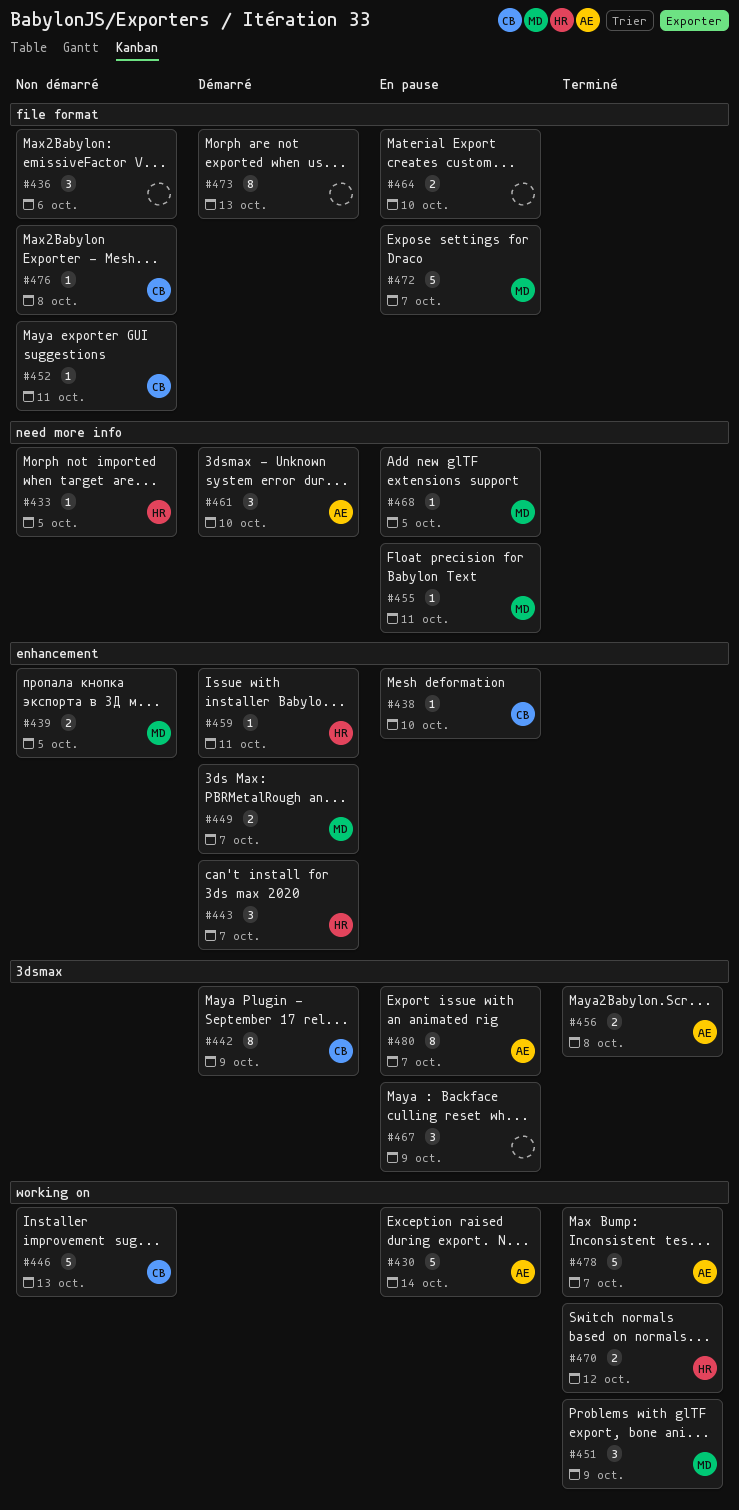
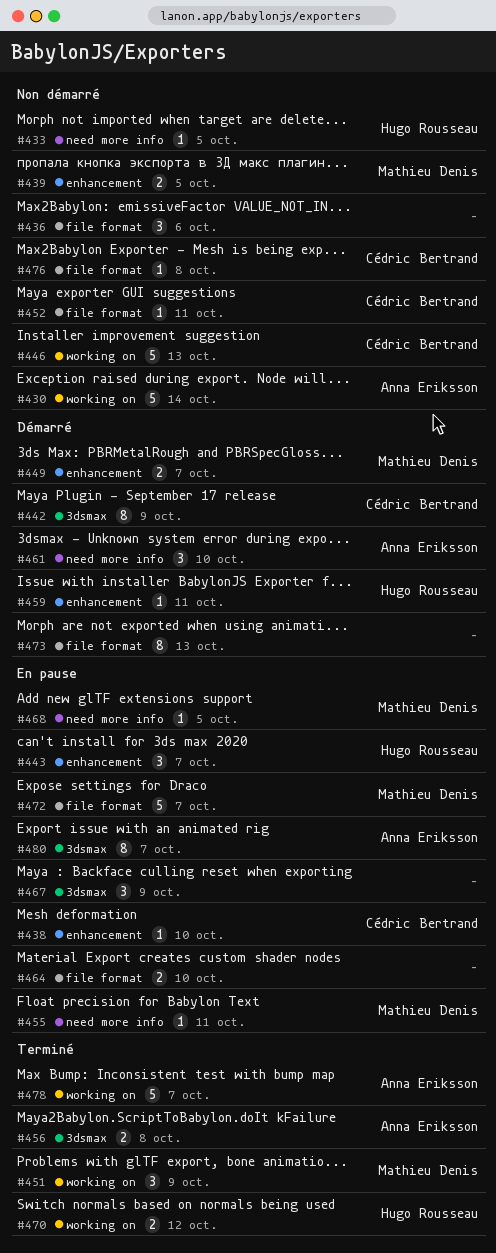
#430, status: En pause -> Non démarré
#443, status: Démarré -> En pause

